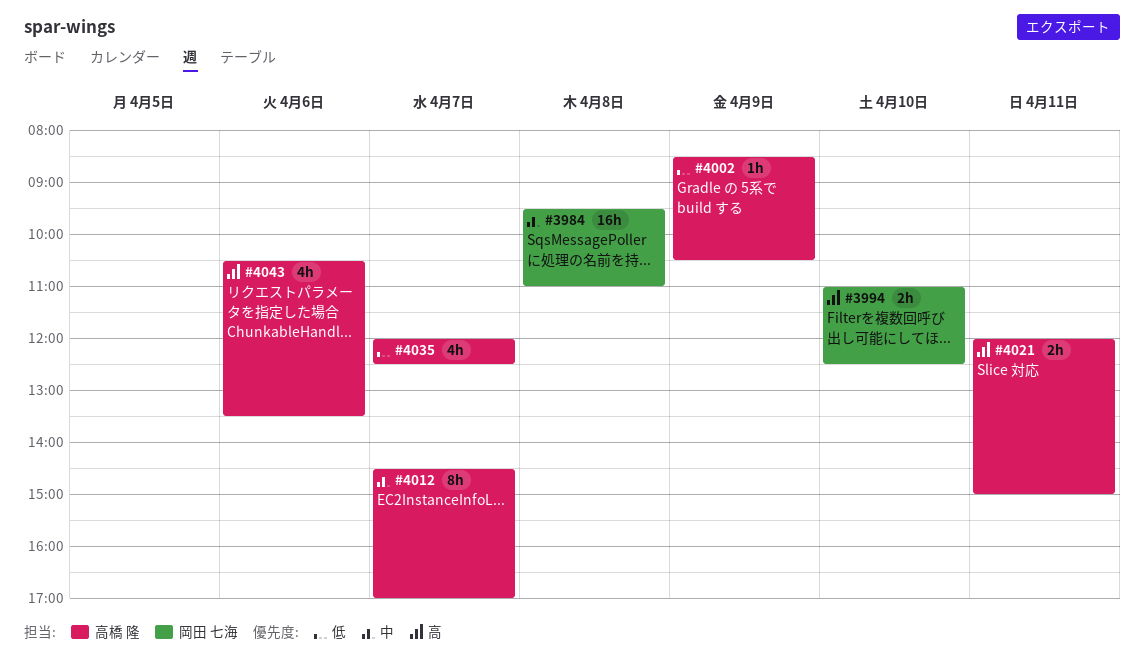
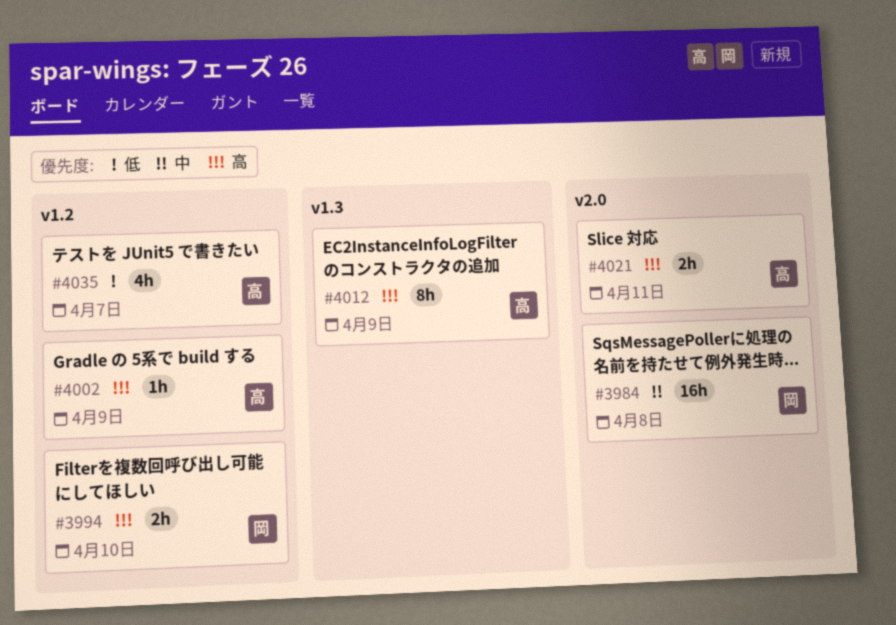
#4002, priority: 低 -> 高
#4012, priority: 中 -> 高
#4012, day: Apr 7 -> Apr 9
#4043: present -> none

